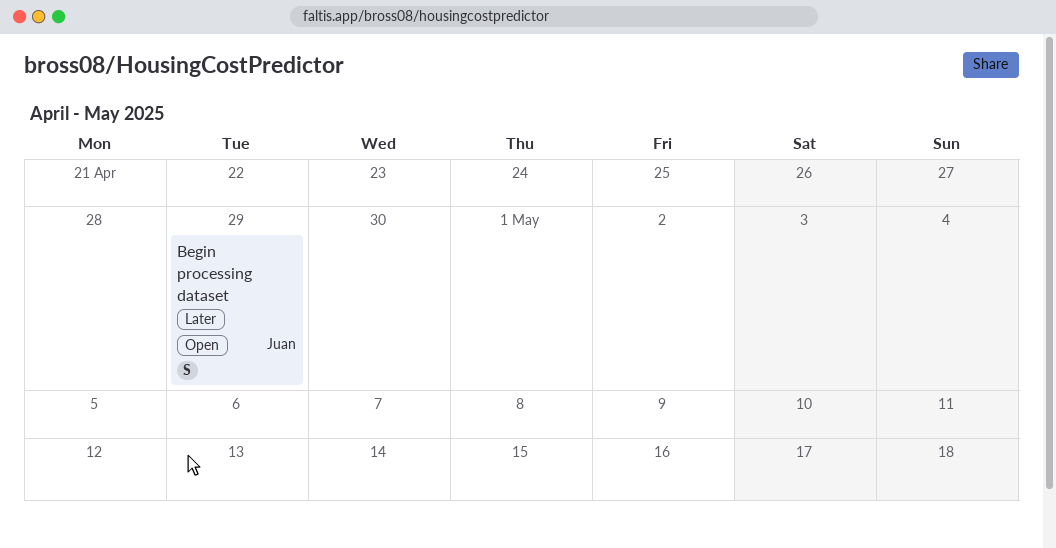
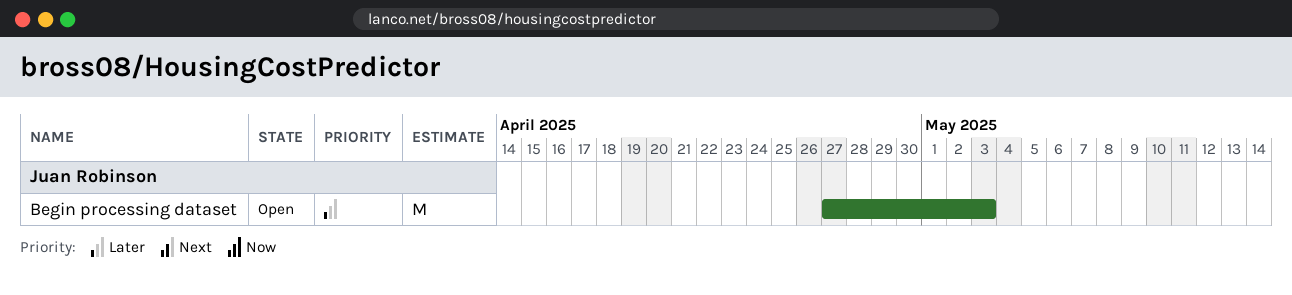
Begin processing dataset, estimate: S -> M
Begin processing dataset, due: Apr 29 -> May 3

